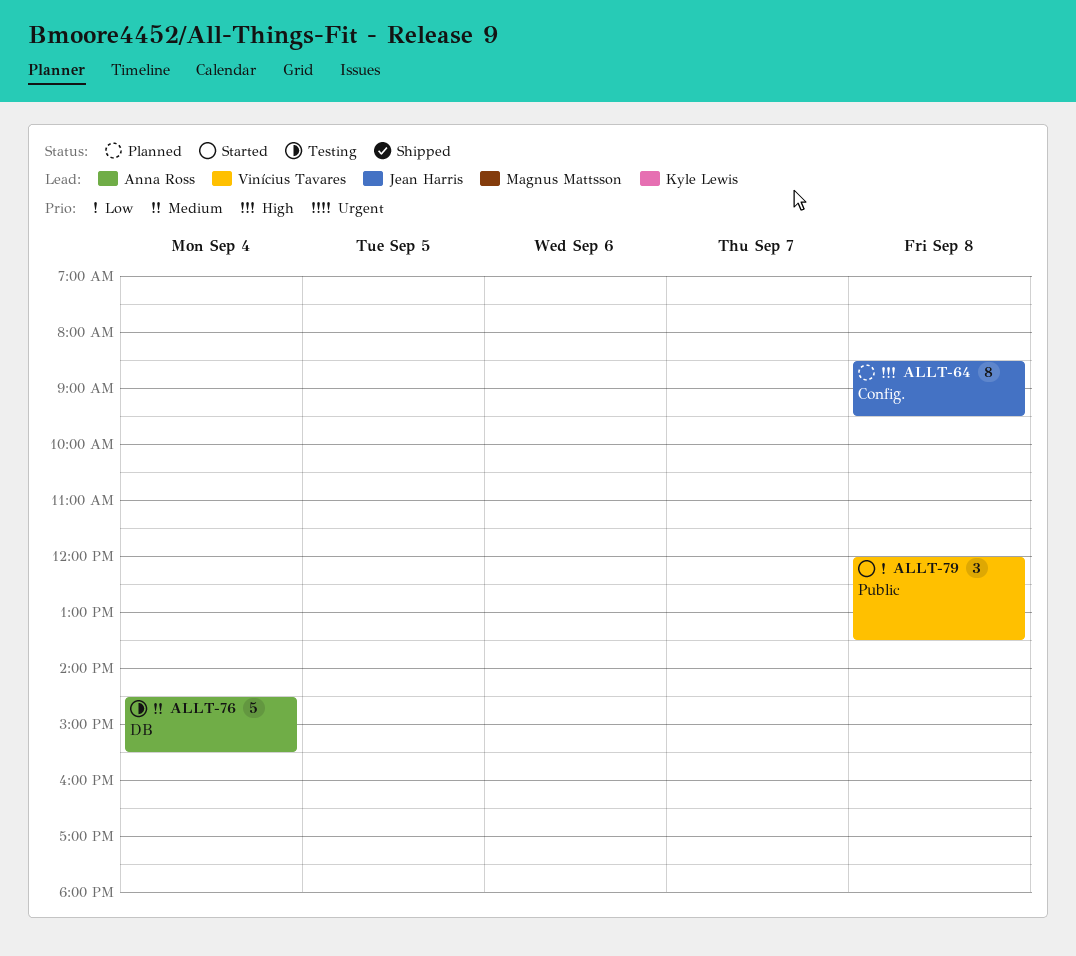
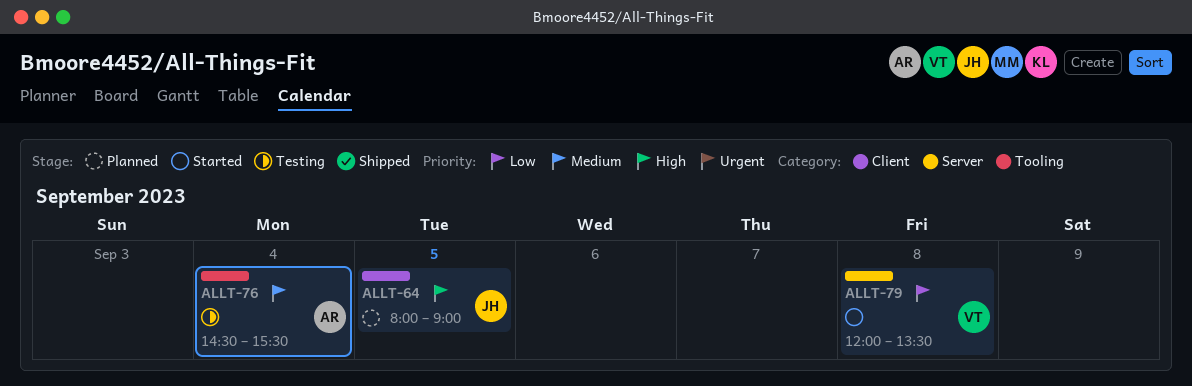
ALLT-64, day: Sep 8 -> Sep 5
ALLT-64, begins: 08:30 -> 08:00
ALLT-64, ends: 09:30 -> 09:00

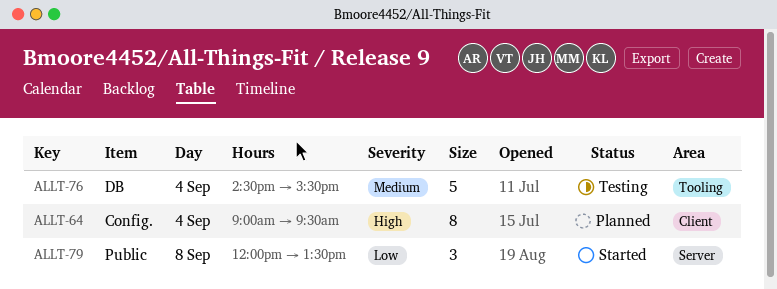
ALLT-64, day: Sep 5 -> Sep 4
ALLT-64, begins: 08:00 -> 09:00
ALLT-64, ends: 09:00 -> 09:30

